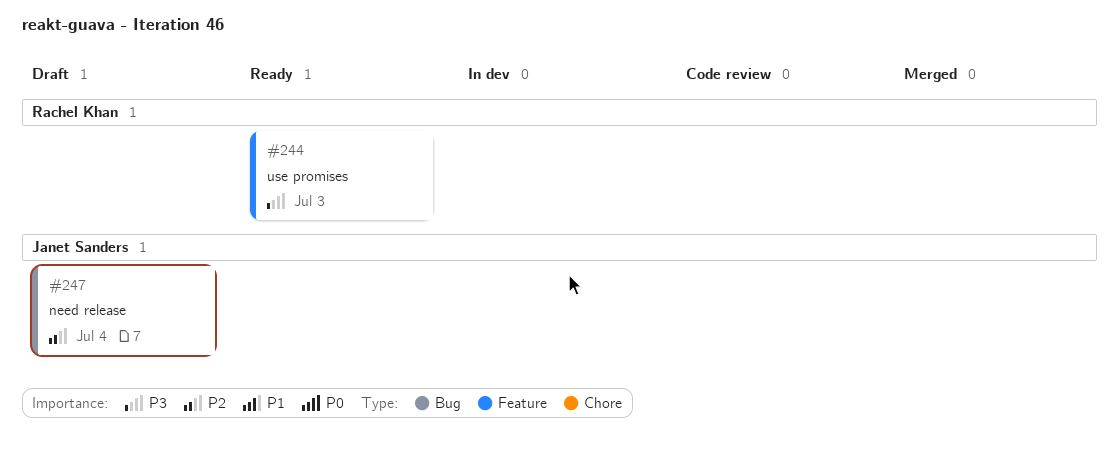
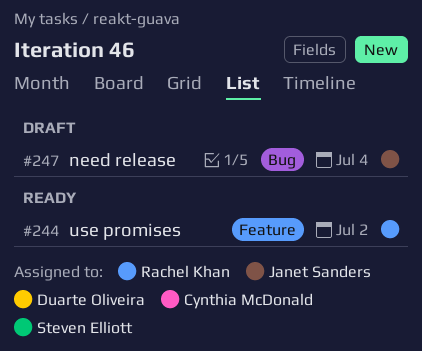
#244, due: Jul 3 -> Jul 2

